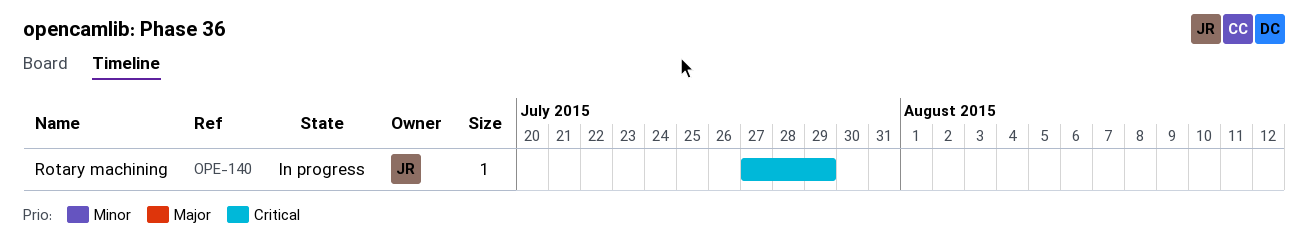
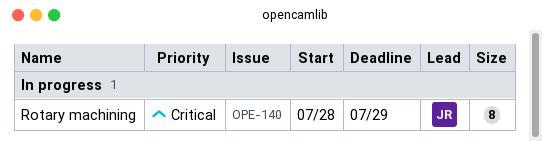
OPE-140, estimate: 1 -> 8
OPE-140, start: Jul 27 -> Jul 28

